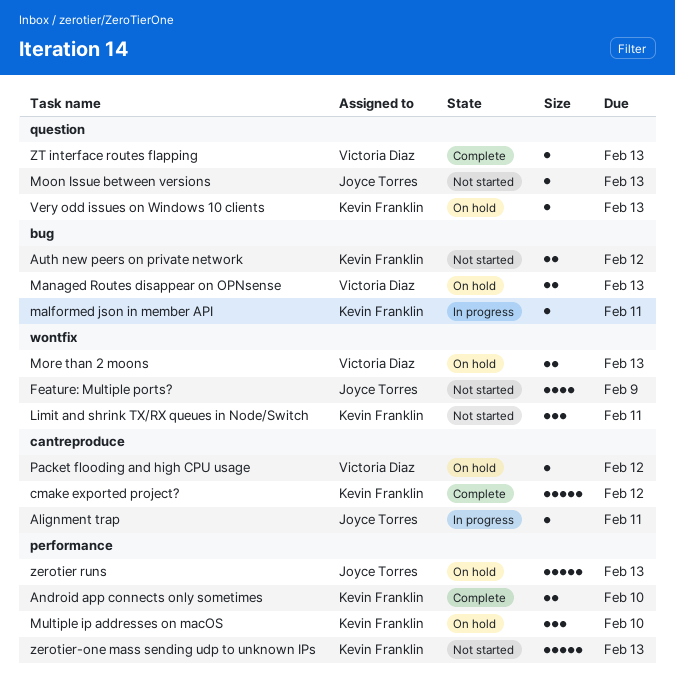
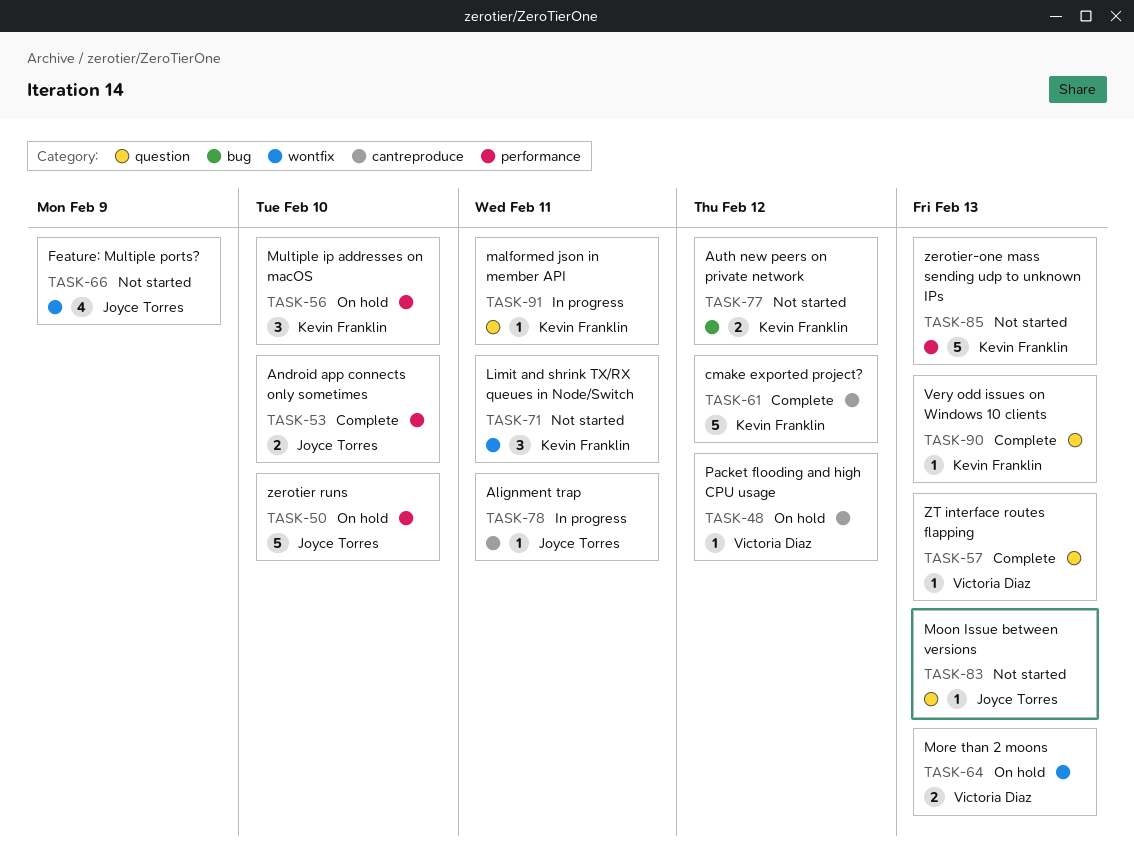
Android app connects only sometimes, owner: Kevin Franklin -> Joyce Torres
malformed json in member API, label: bug -> question
Managed Routes disappear on OPNsense: present -> none
Very odd issues on Windows 10 clients, status: On hold -> Complete
zerotier runs, due: Feb 13 -> Feb 10

